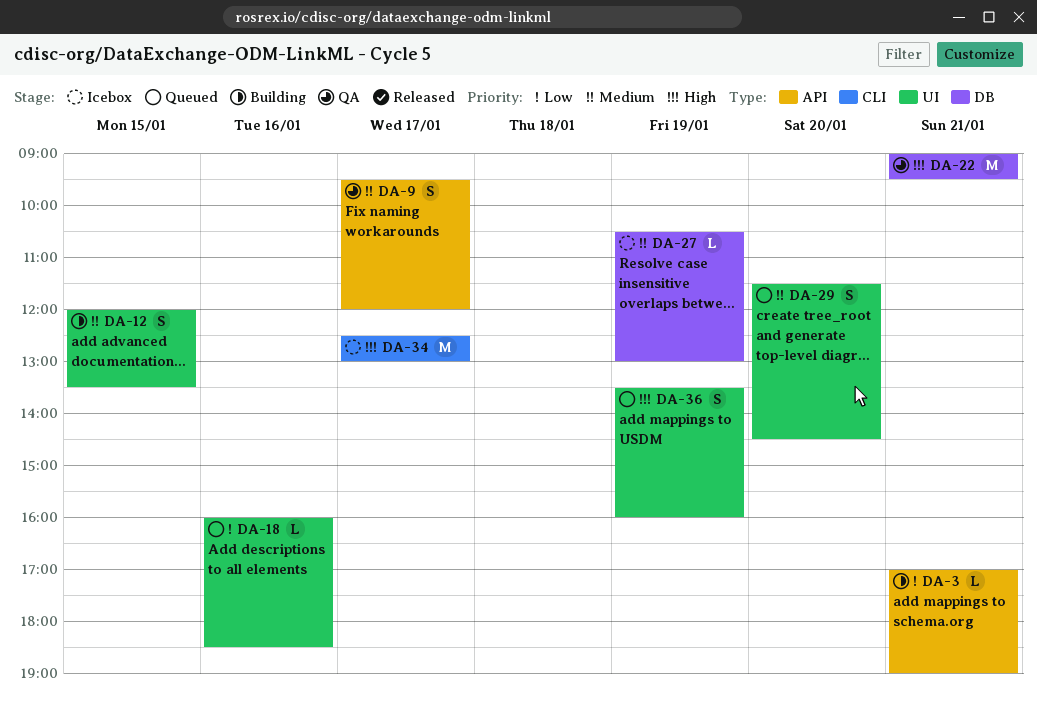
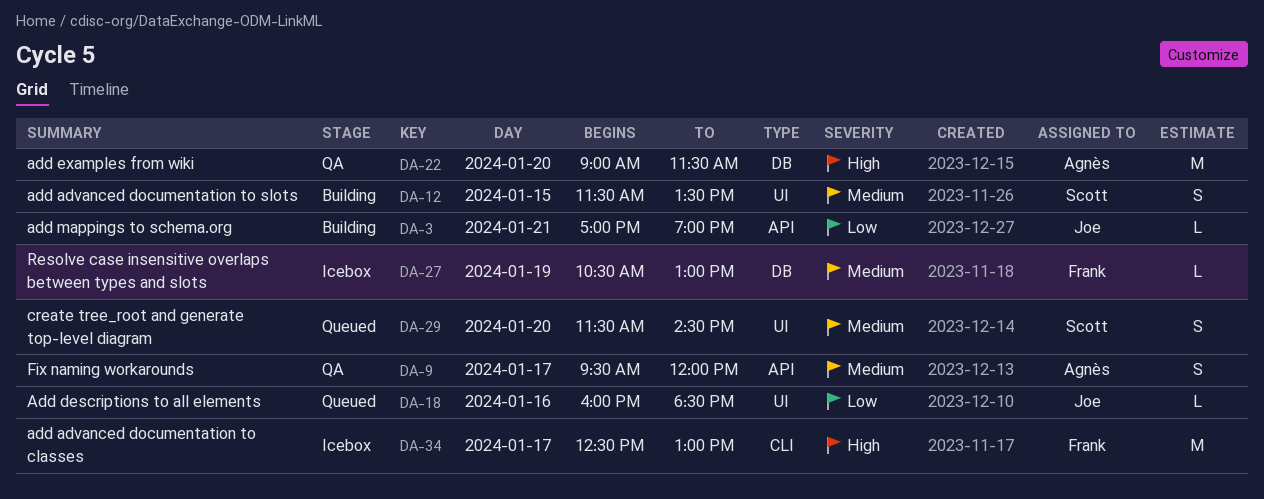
DA-12, begins: 12:00 -> 11:30
DA-22, day: Jan 21 -> Jan 20
DA-22, ends: 09:30 -> 11:30
DA-36: present -> none

